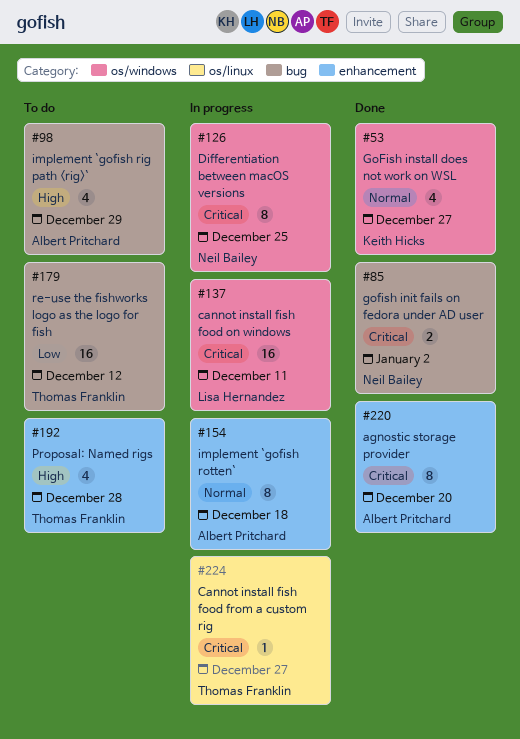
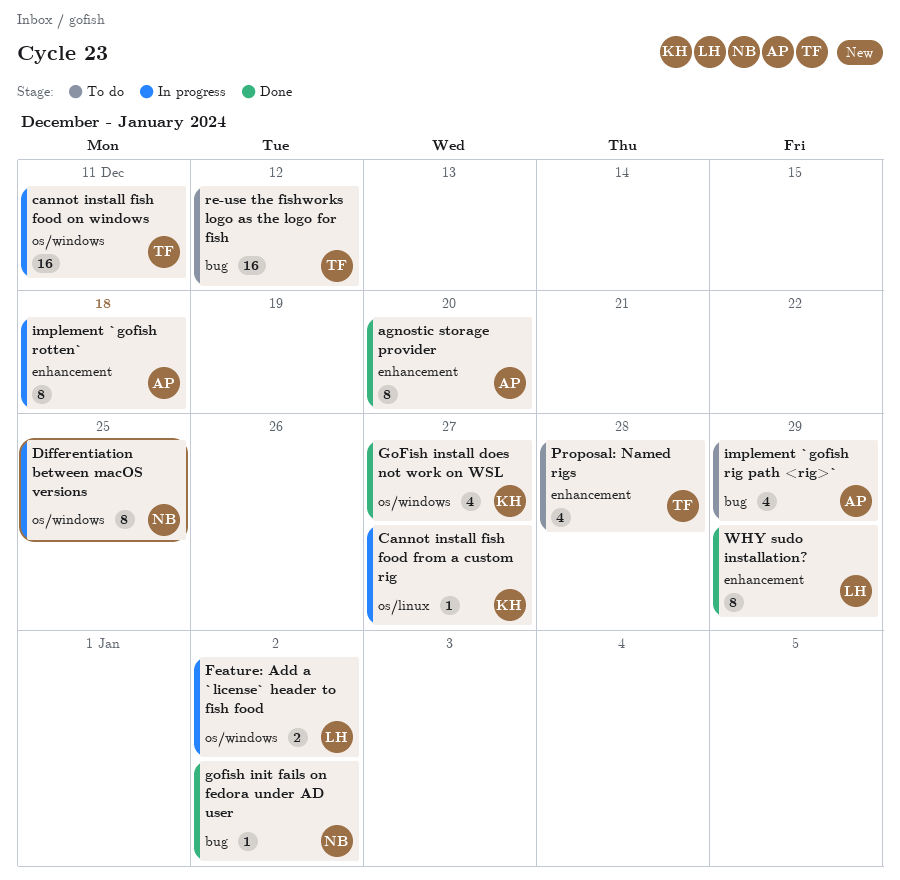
Cannot install fish food from a custom rig, owner: Thomas Franklin -> Keith Hicks
cannot install fish food on windows, owner: Lisa Hernandez -> Thomas Franklin
Feature: Add a `license` header to fish food: none -> present
gofish init fails on fedora under AD user, estimate: 2 -> 1
WHY sudo installation?: none -> present

